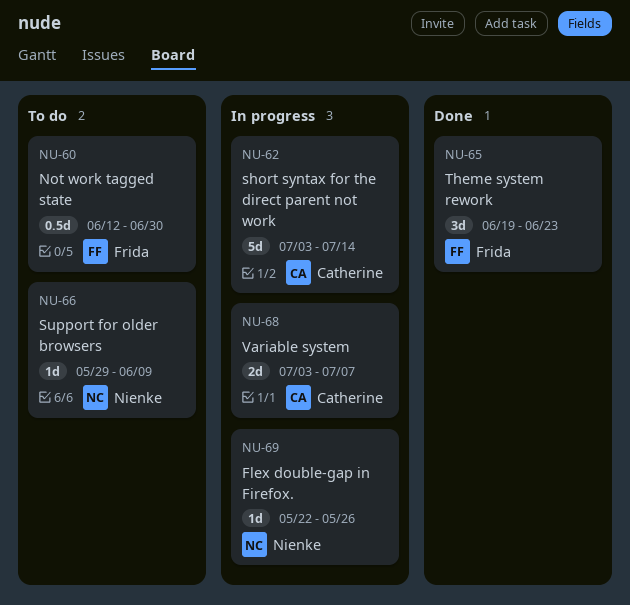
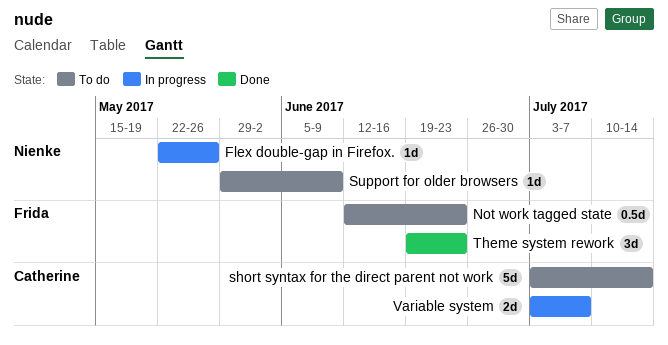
Not work tagged state, due: Jun 30 -> Jun 23
short syntax for the direct parent not work, status: In progress -> To do

